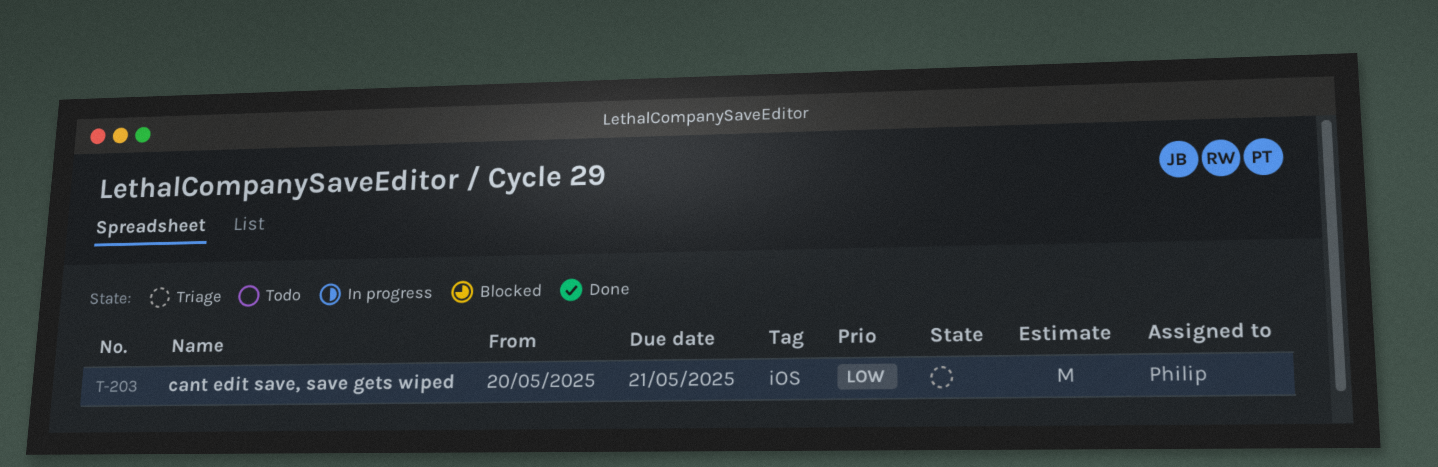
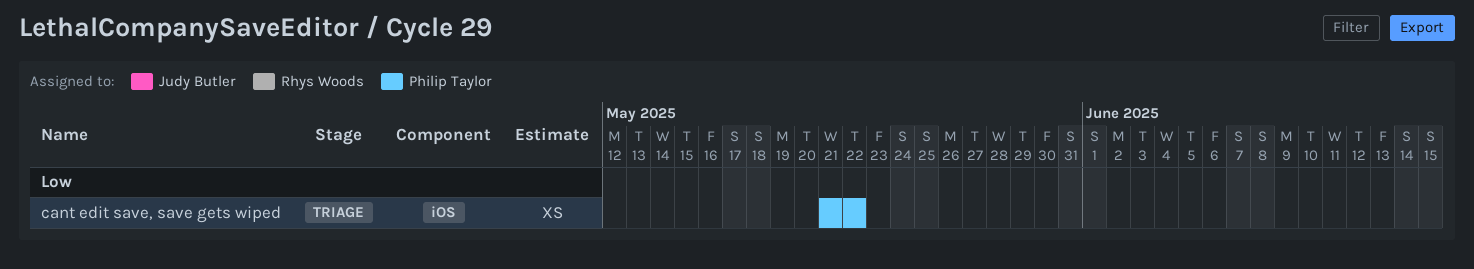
cant edit save, save gets wiped, estimate: M -> XS
cant edit save, save gets wiped, start: May 20 -> May 21
cant edit save, save gets wiped, due: May 21 -> May 22

